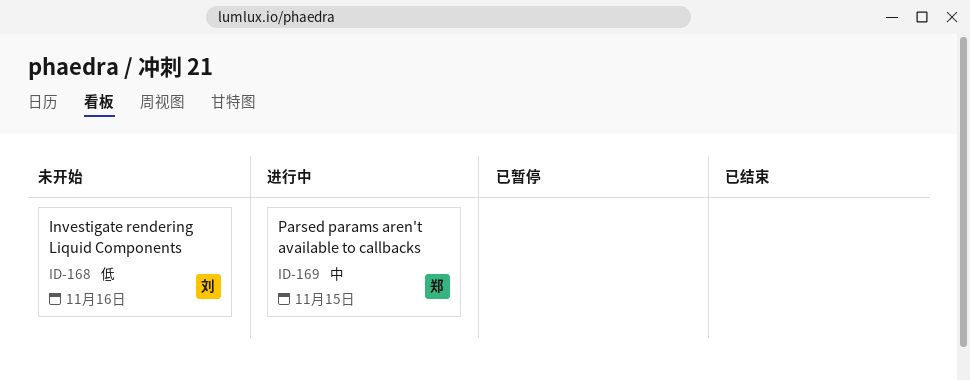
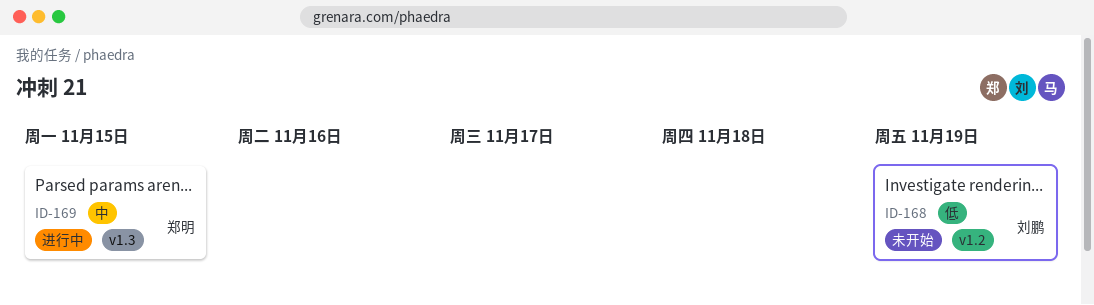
ID-168, due: Nov 16 -> Nov 19

